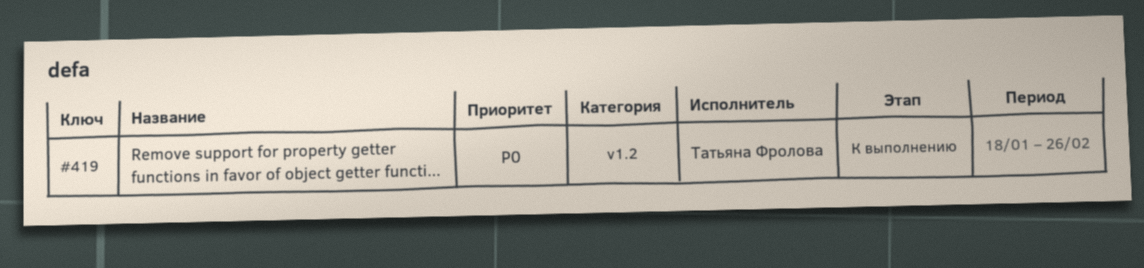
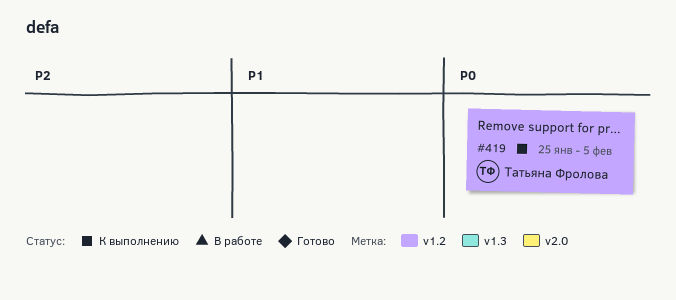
#419, start: Jan 18 -> Jan 25
#419, due: Feb 26 -> Feb 5

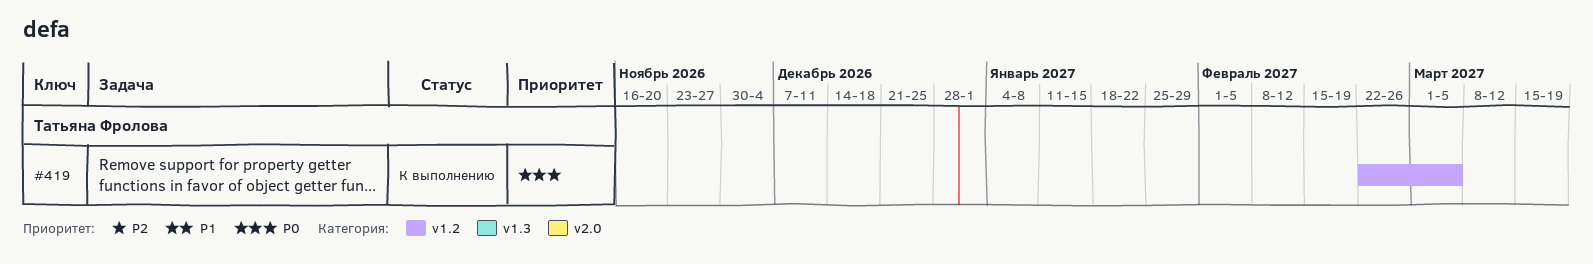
#419, start: Jan 25 -> Feb 22
#419, due: Feb 5 -> Mar 5

